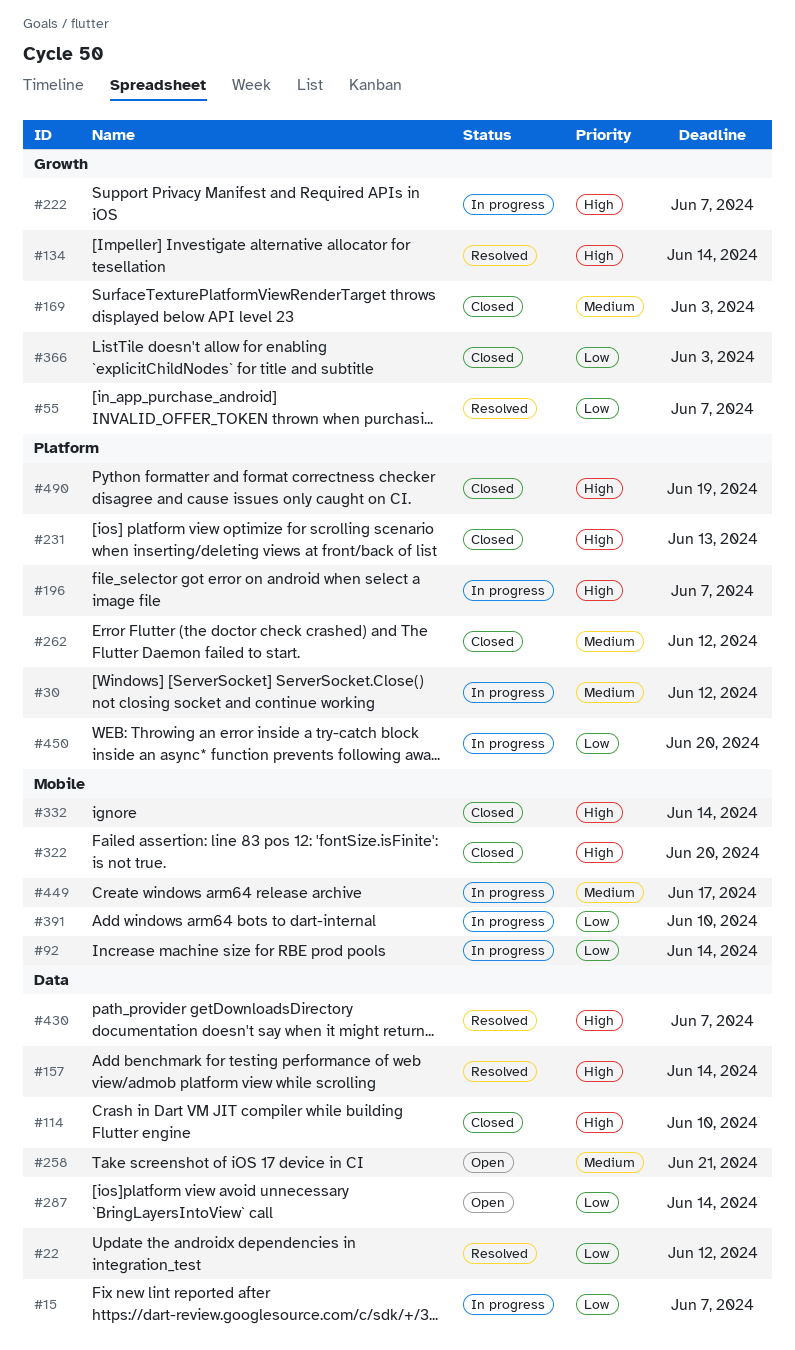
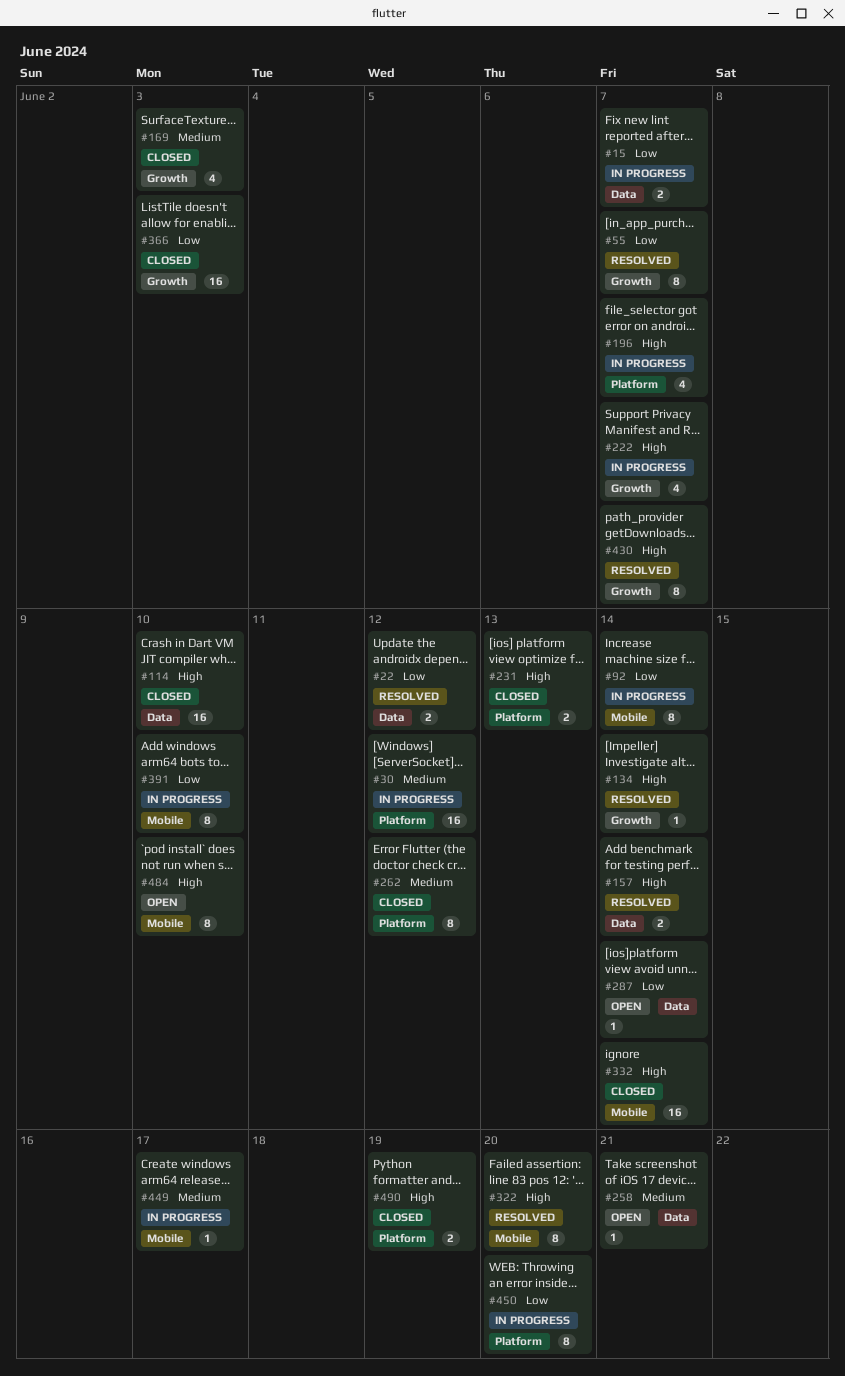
#322, status: Closed -> Resolved
#430, label: Data -> Growth
#484: none -> present

